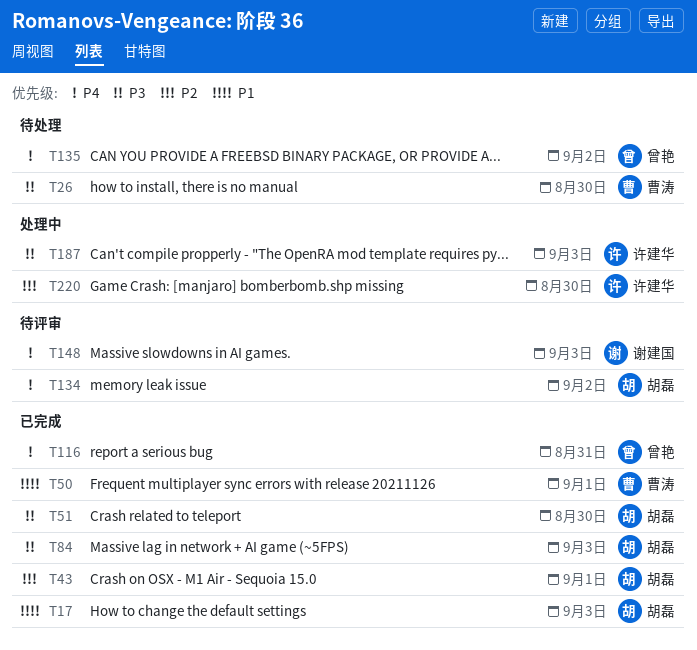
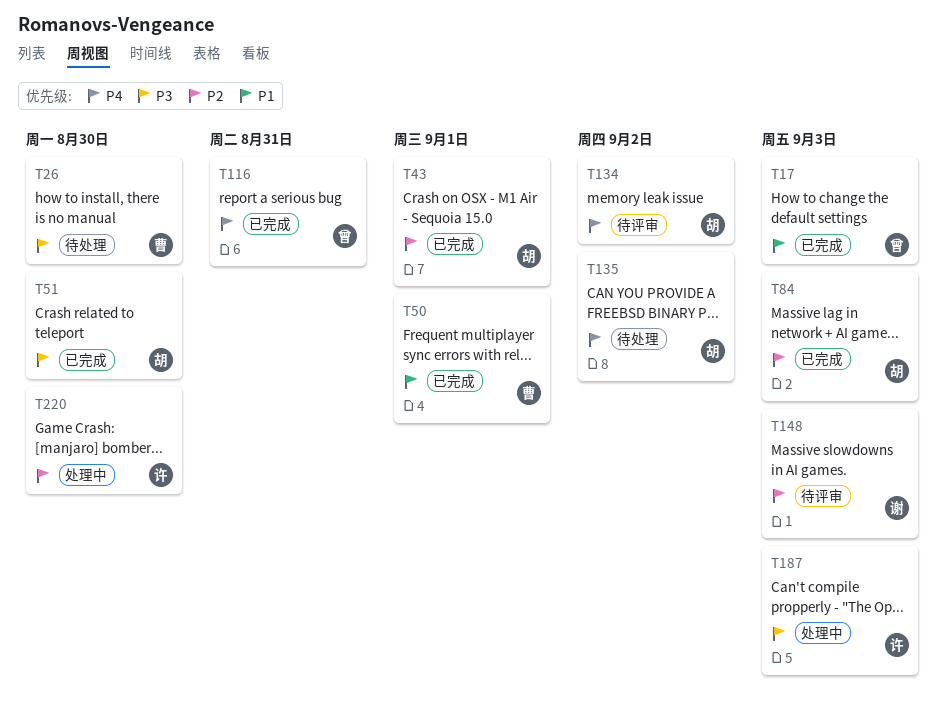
T17, owner: 胡磊 -> 曾艳
T84, priority: P3 -> P2
T135, owner: 曾艳 -> 胡磊
T148, priority: P4 -> P2

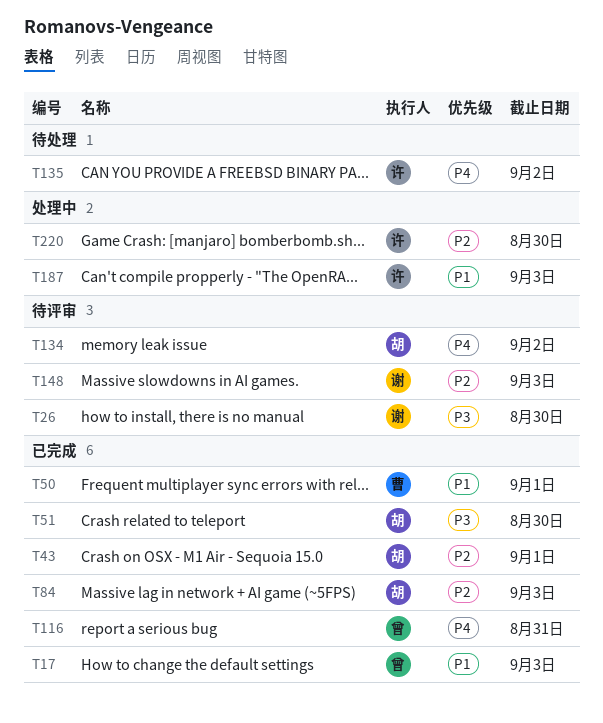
T26, status: 待处理 -> 待评审
T26, owner: 曹 -> 谢
T135, owner: 胡 -> 许
T187, priority: P3 -> P1

